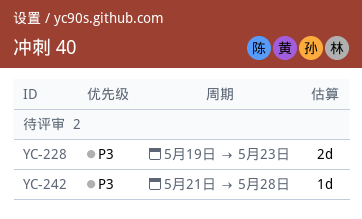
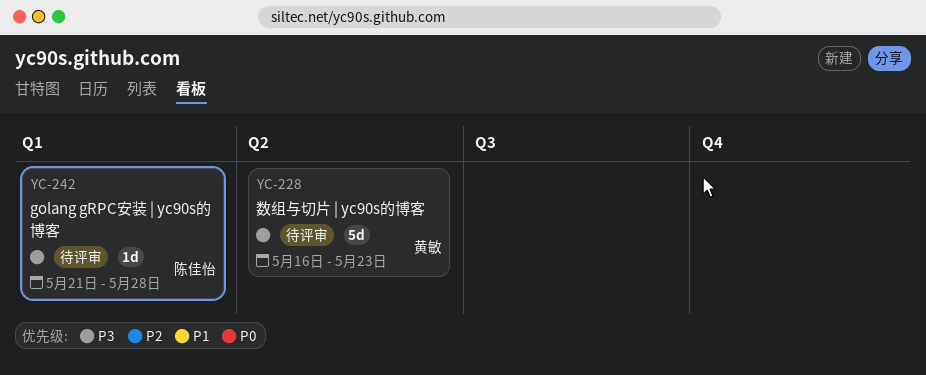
YC-228, estimate: 2d -> 5d
YC-228, start: May 19 -> May 16

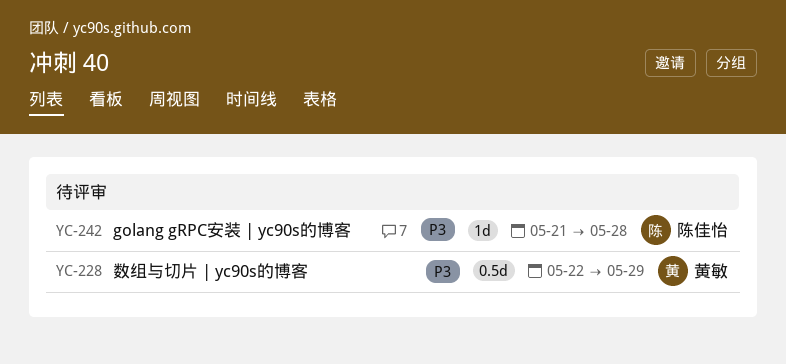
YC-228, estimate: 5d -> 0.5d
YC-228, start: May 16 -> May 22
YC-228, due: May 23 -> May 29

